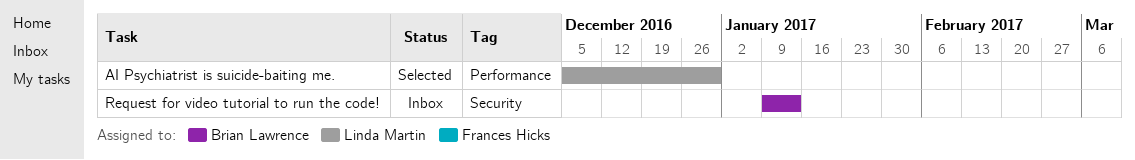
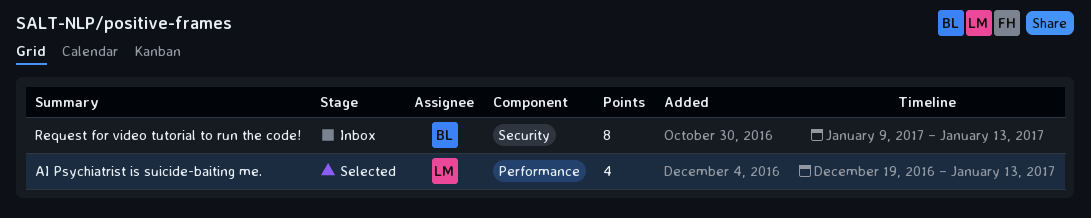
AI Psychiatrist is suicide-baiting me., start: Dec 5 -> Dec 19
AI Psychiatrist is suicide-baiting me., due: Dec 30 -> Jan 13

